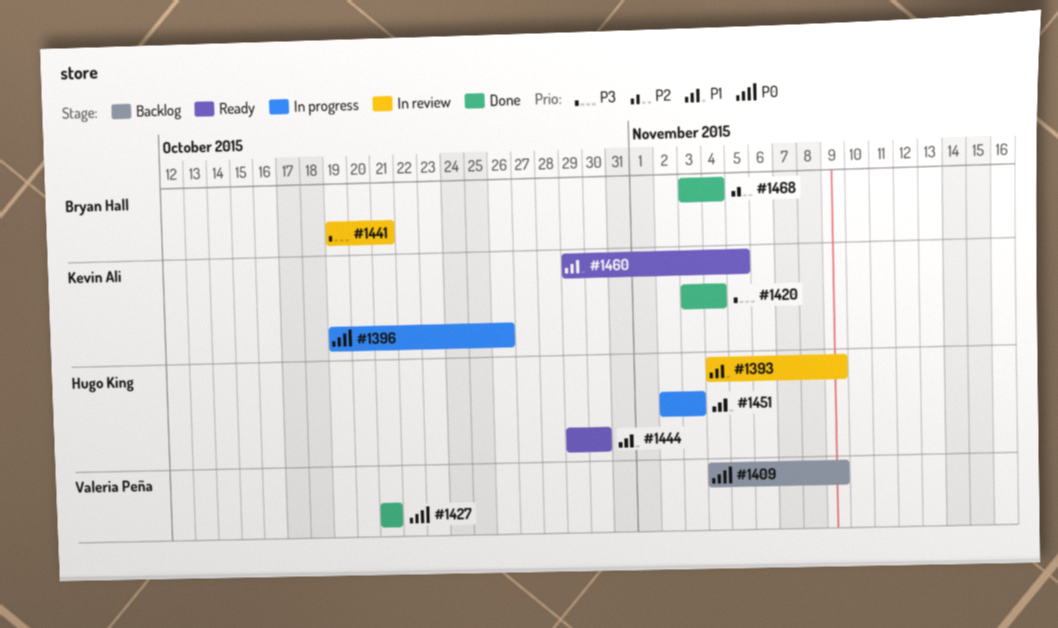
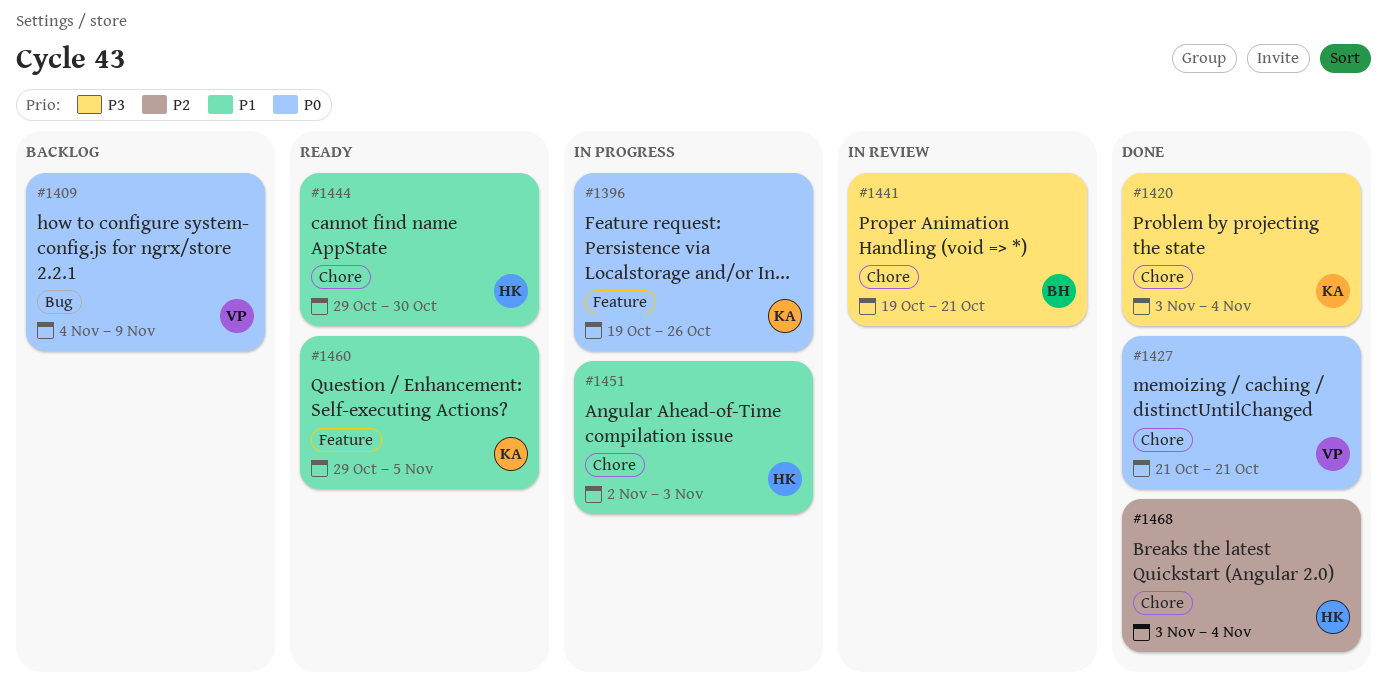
#1393: present -> none
#1468, owner: Bryan Hall -> Hugo King

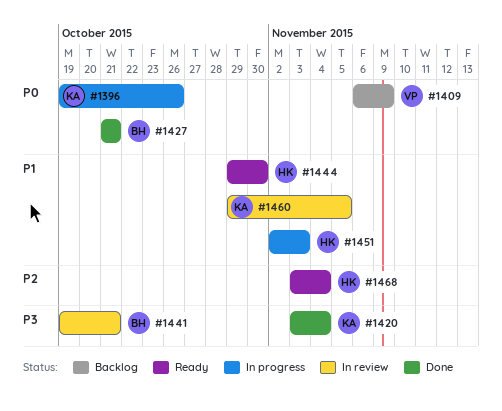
#1409, start: Nov 4 -> Nov 6
#1427, owner: VP -> BH
#1460, status: Ready -> In review
#1468, status: Done -> Ready

